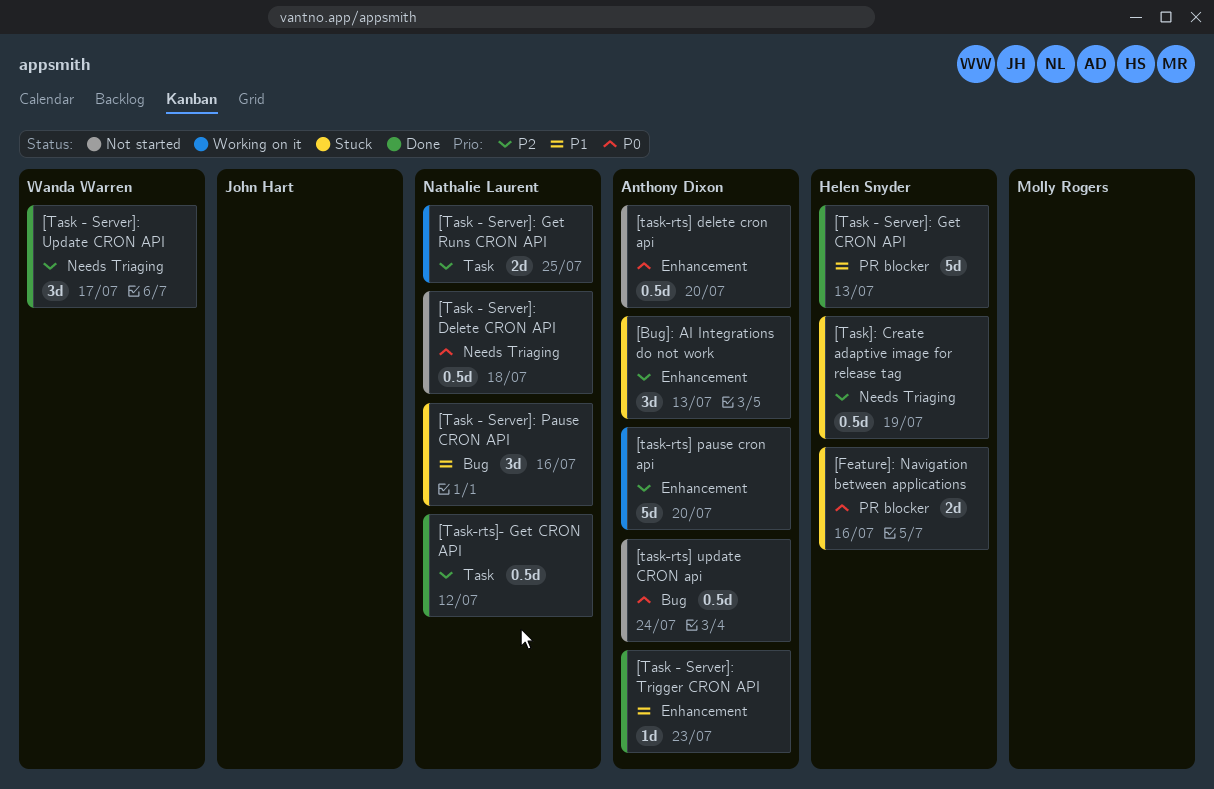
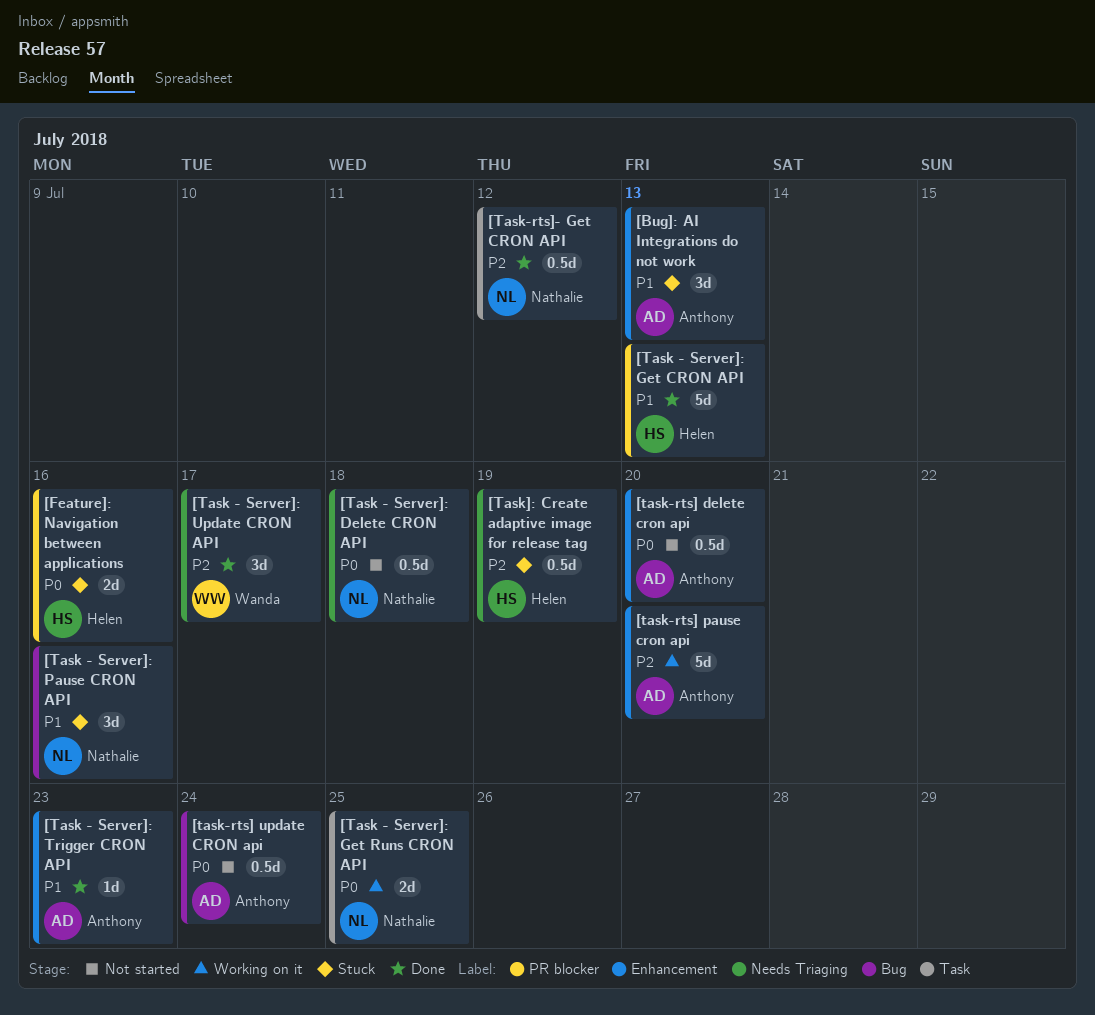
[Bug]: AI Integrations do not work, priority: P2 -> P1
[Task - Server]: Get Runs CRON API, priority: P2 -> P0

